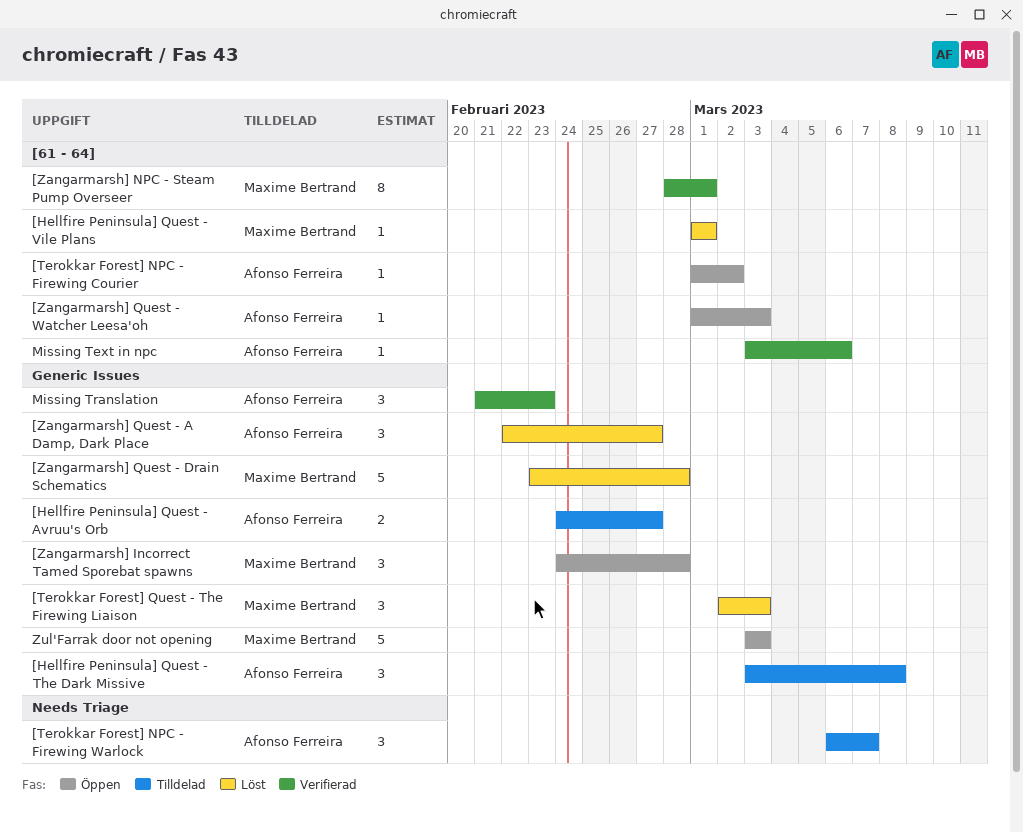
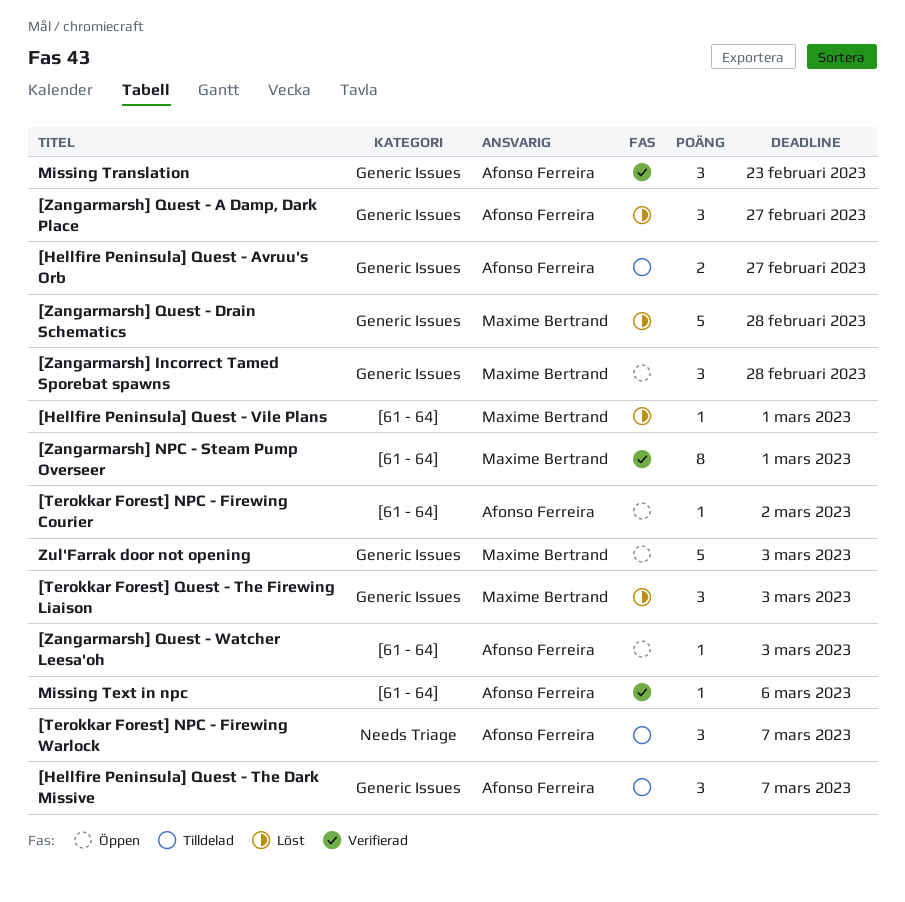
[Hellfire Peninsula] Quest - The Dark Missive, due: Mar 8 -> Mar 7

